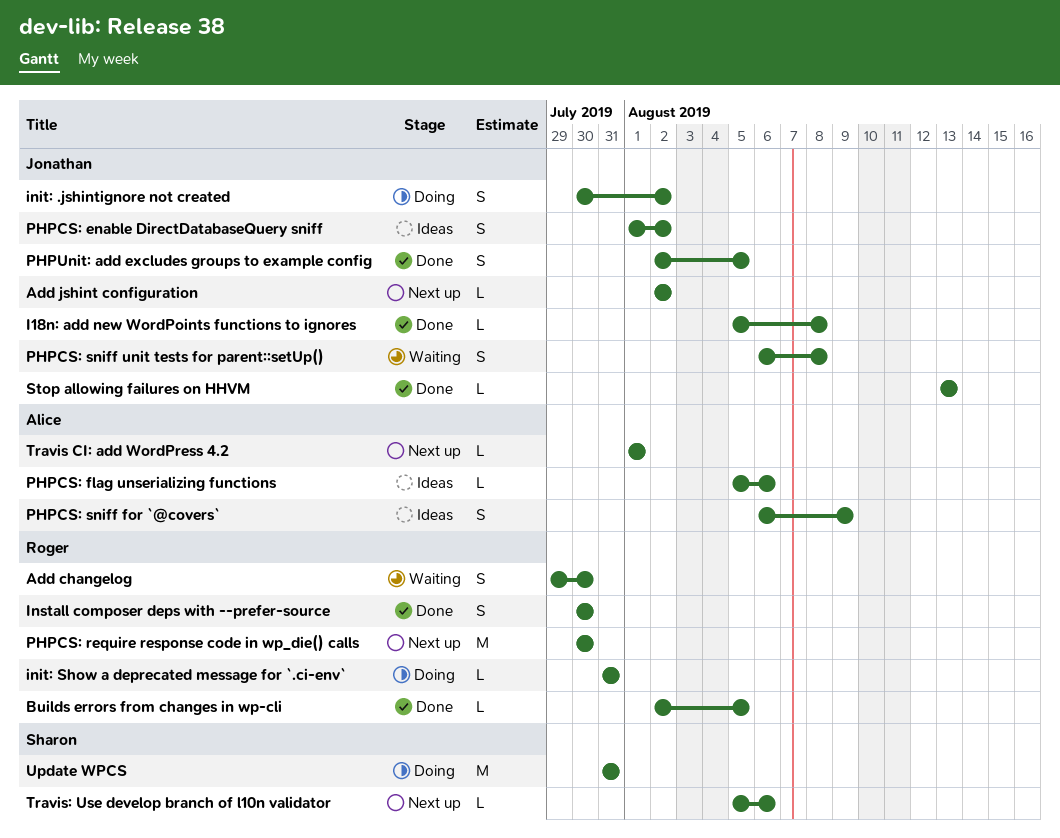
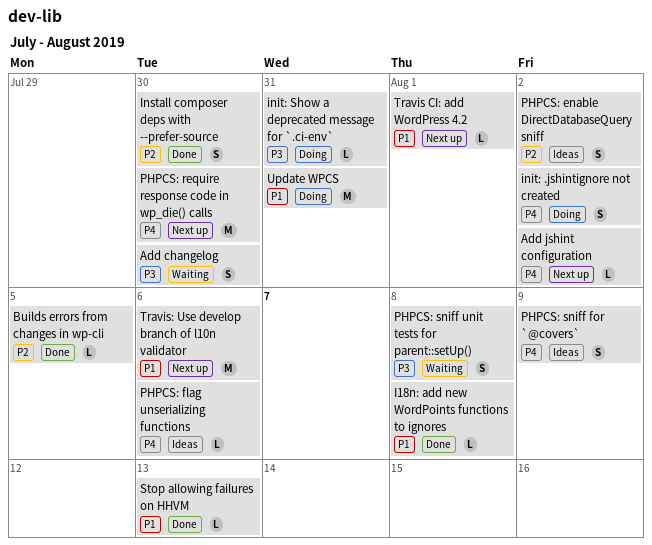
PHPUnit: add excludes groups to example config: present -> none
Travis: Use develop branch of l10n validator, estimate: L -> M

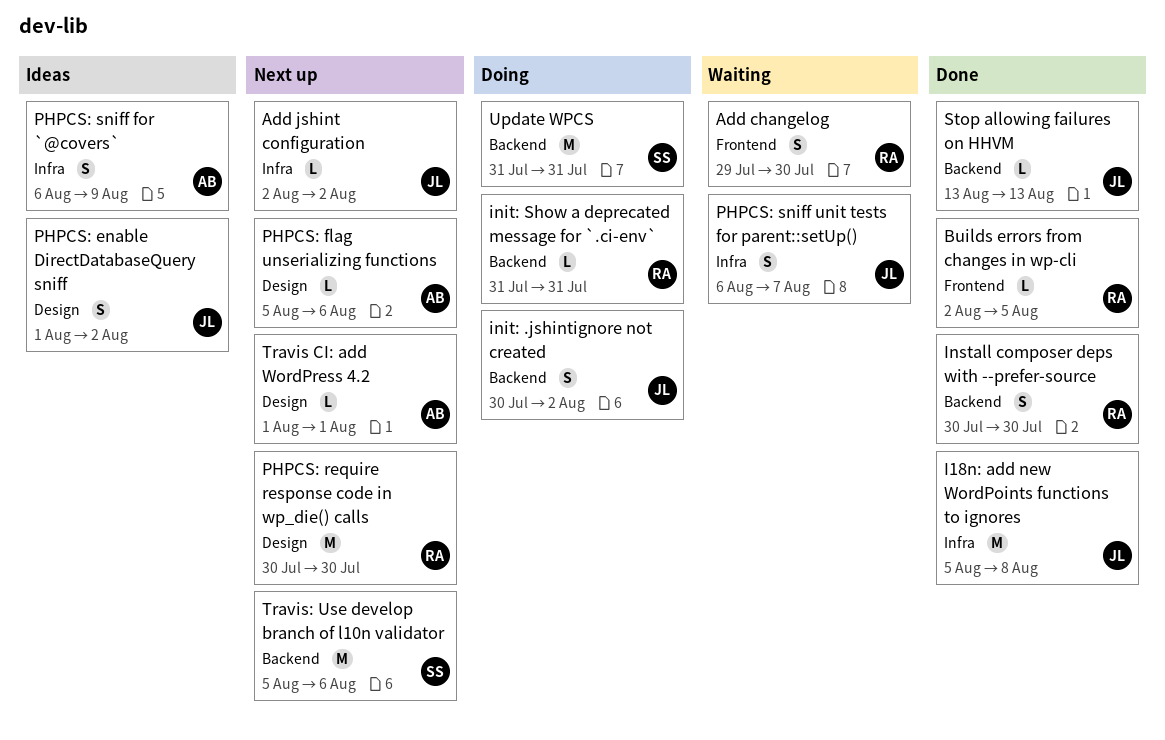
I18n: add new WordPoints functions to ignores, estimate: L -> M
PHPCS: flag unserializing functions, status: Ideas -> Next up
PHPCS: sniff unit tests for parent::setUp(), due: Aug 8 -> Aug 7

